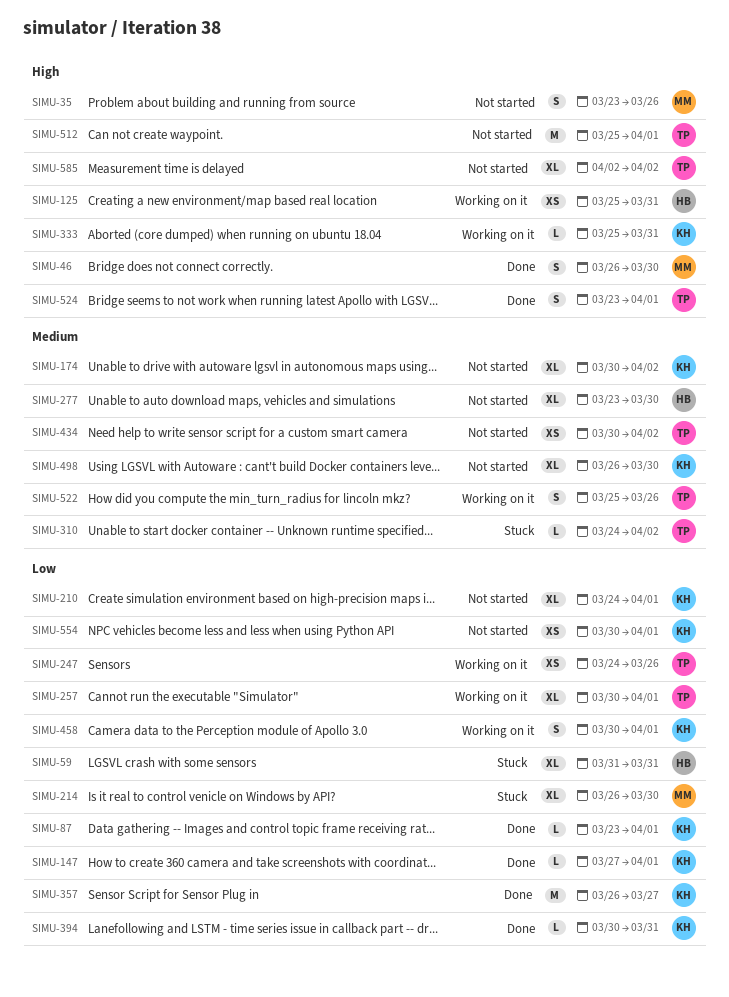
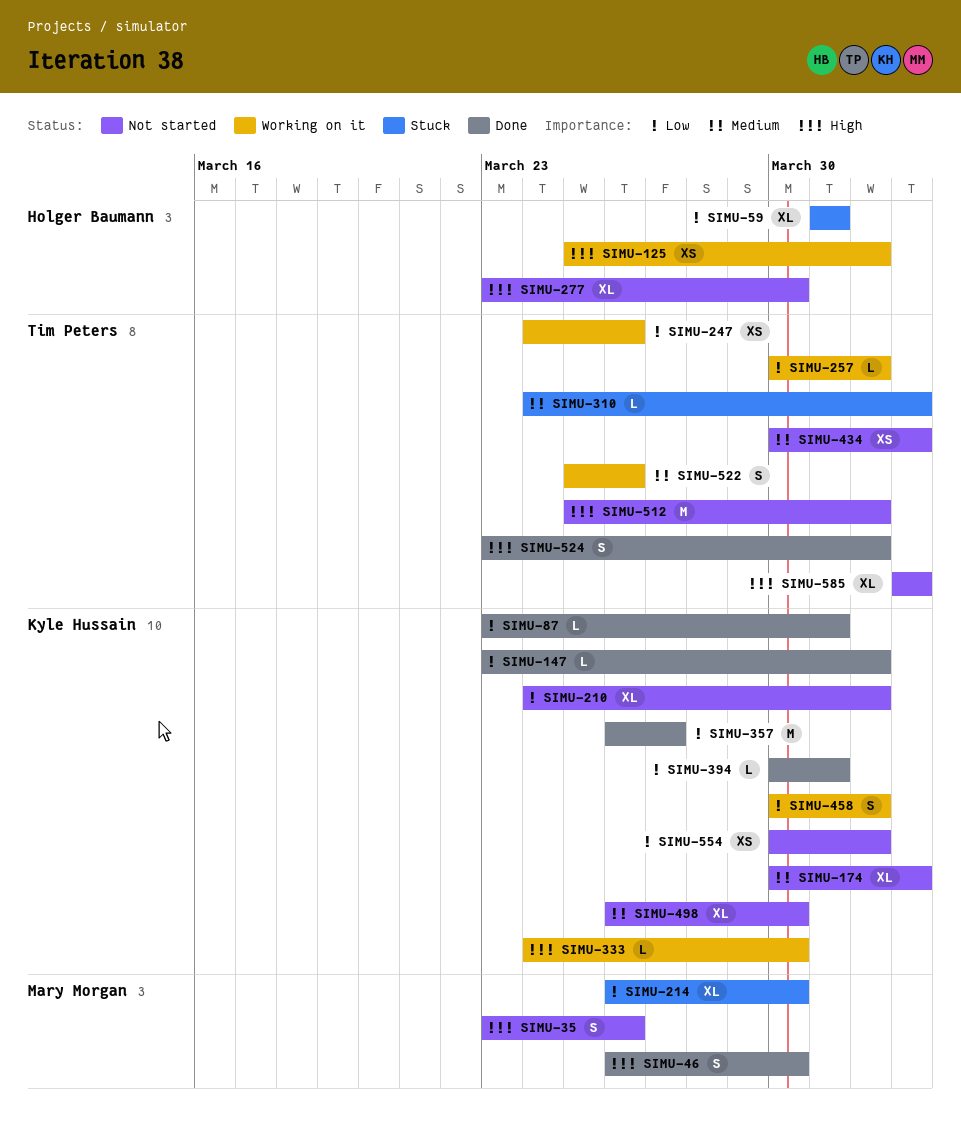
SIMU-87, due: Apr 1 -> Mar 31
SIMU-125, due: Mar 31 -> Apr 1
SIMU-147, start: Mar 27 -> Mar 23
SIMU-257, estimate: XL -> L
SIMU-277, priority: Medium -> High
SIMU-333, start: Mar 25 -> Mar 24
SIMU-333, due: Mar 31 -> Mar 30

